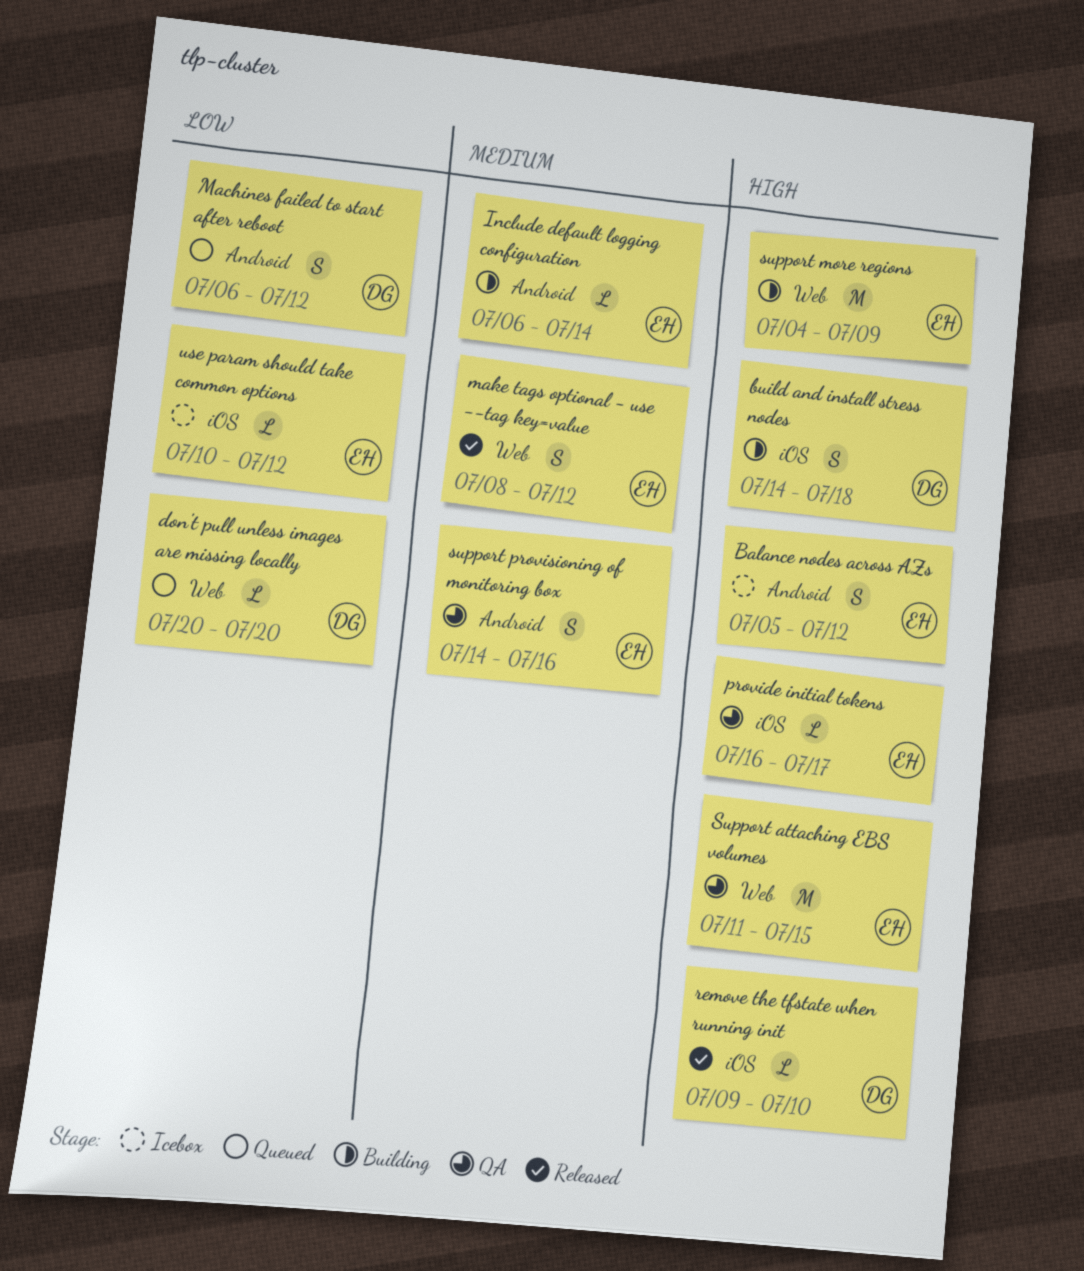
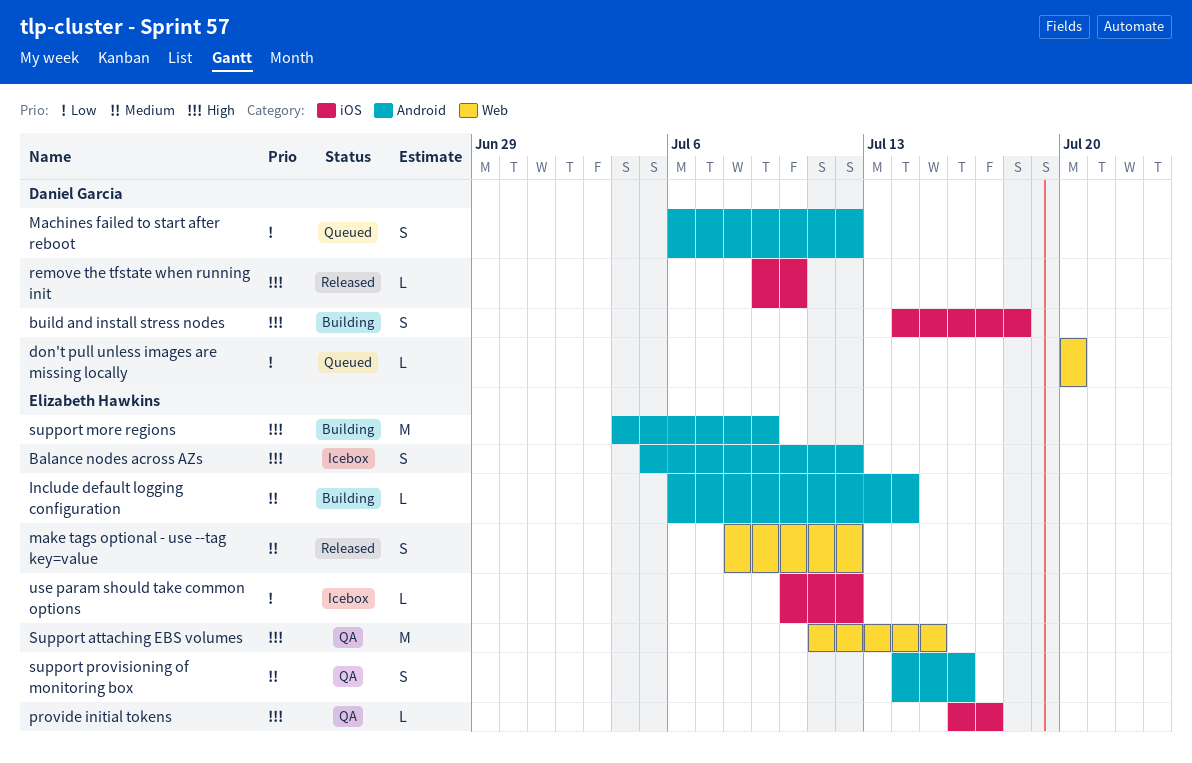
support more regions, label: Web -> Android

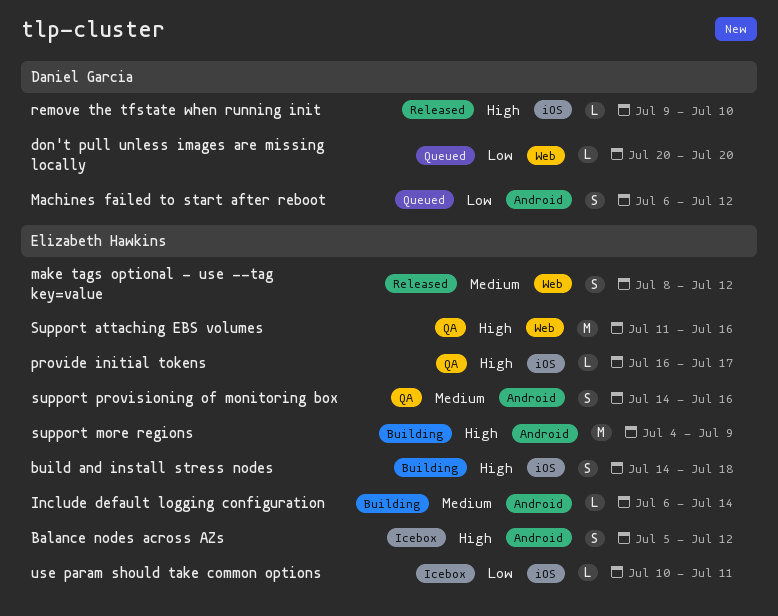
build and install stress nodes, owner: Daniel Garcia -> Elizabeth Hawkins
Support attaching EBS volumes, due: Jul 15 -> Jul 16
use param should take common options, due: Jul 12 -> Jul 11

